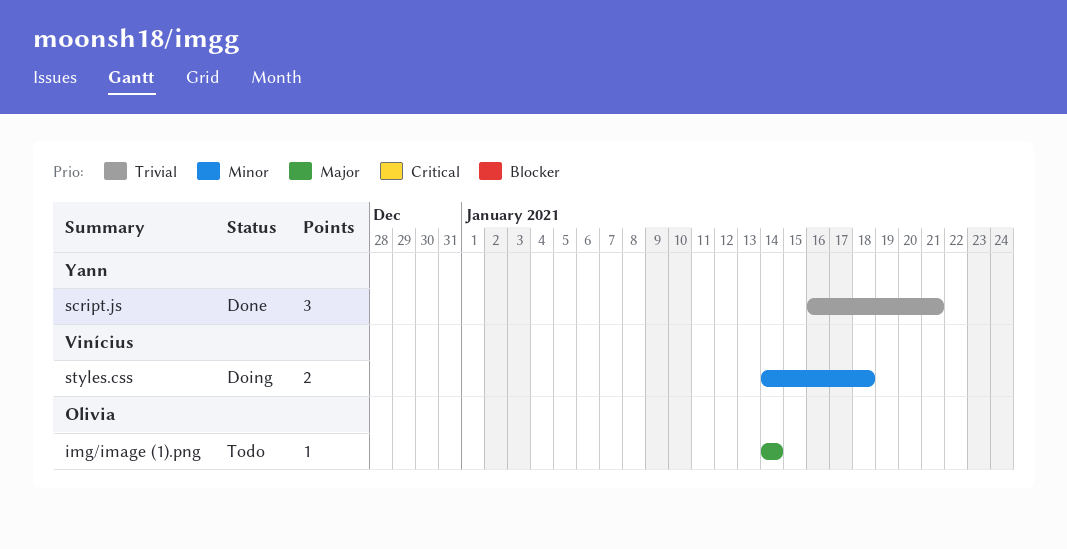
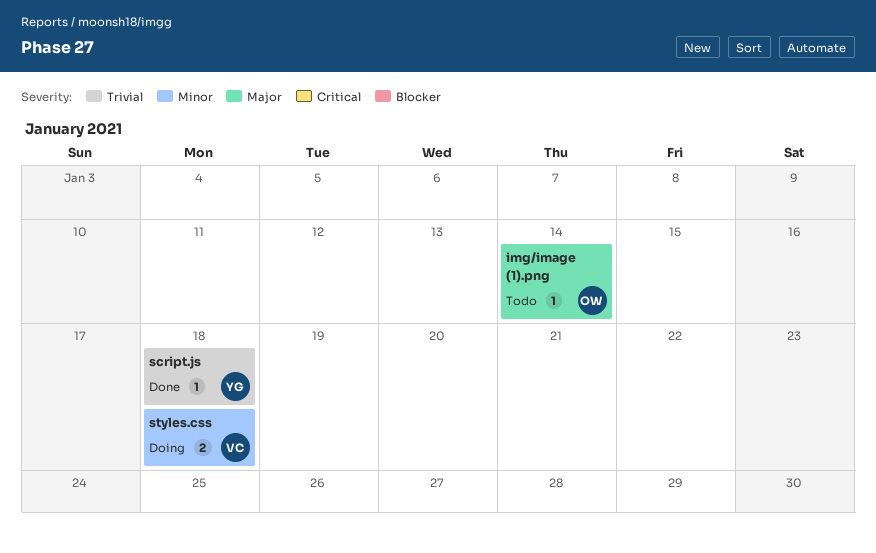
script.js, estimate: 3 -> 1
script.js, due: Jan 21 -> Jan 18

